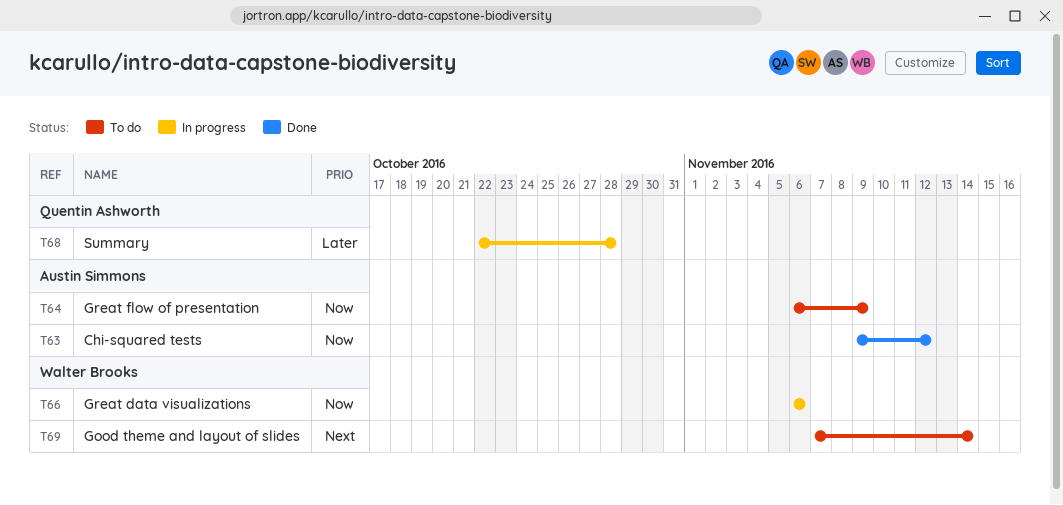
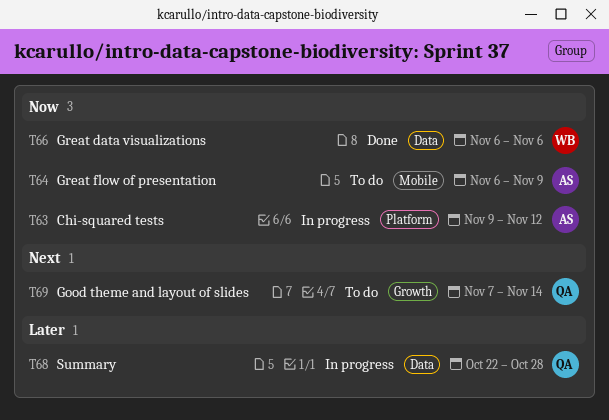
T63, status: Done -> In progress
T66, status: In progress -> Done
T69, owner: Walter Brooks -> Quentin Ashworth

